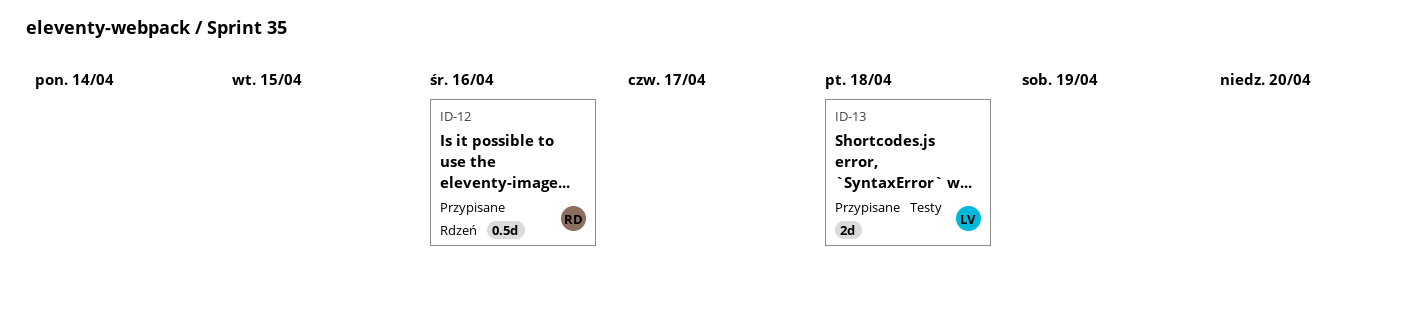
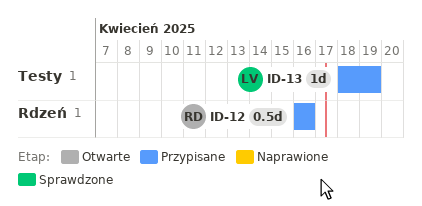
ID-13, estimate: 2d -> 1d
ID-13, due: Apr 18 -> Apr 19

